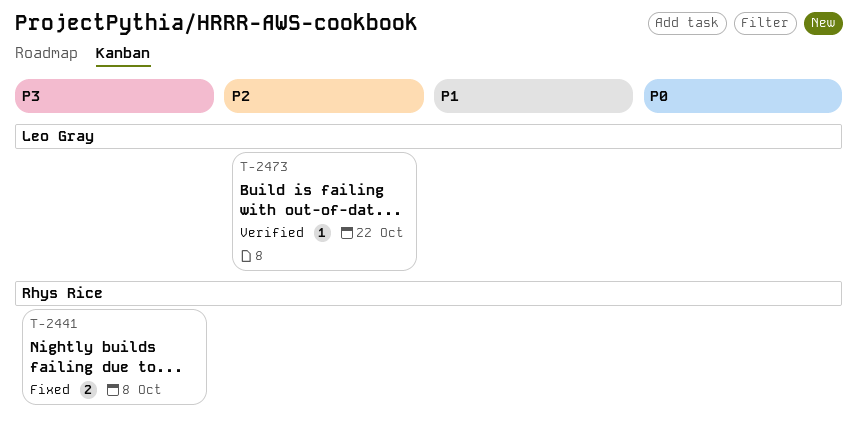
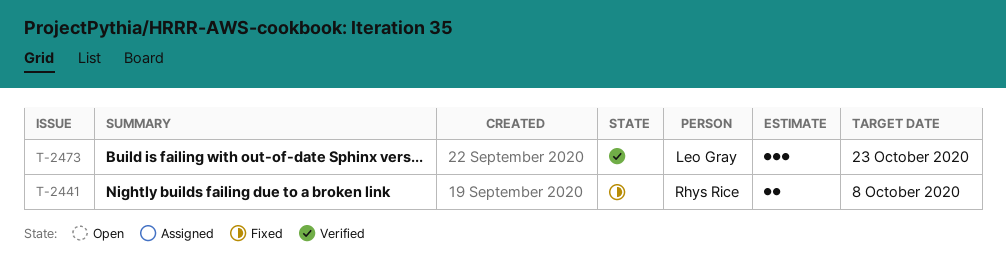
T-2473, estimate: 1 -> 3
T-2473, due: Oct 22 -> Oct 23

